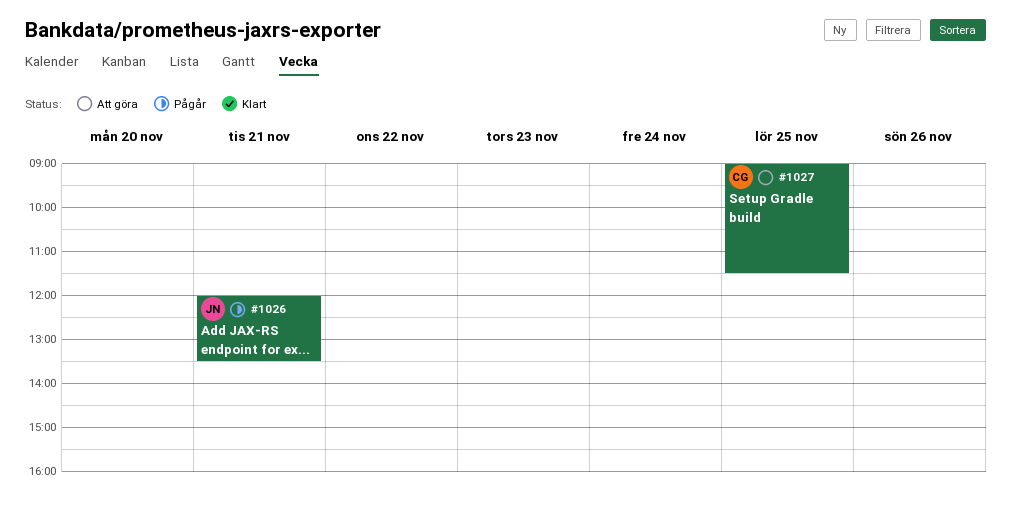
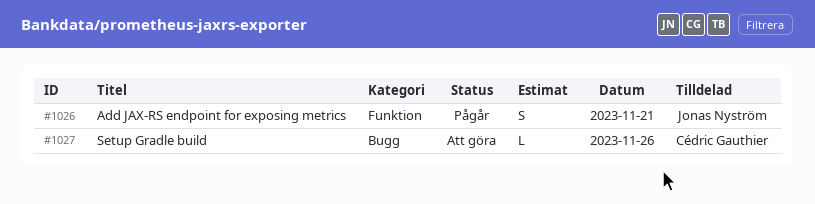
#1027, day: Nov 25 -> Nov 26

